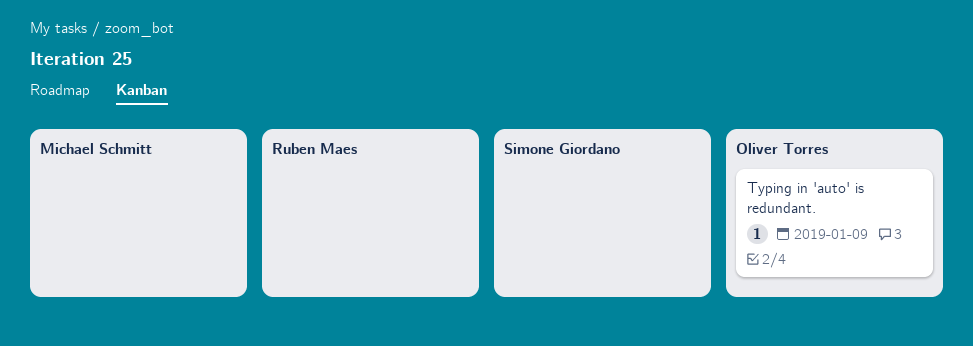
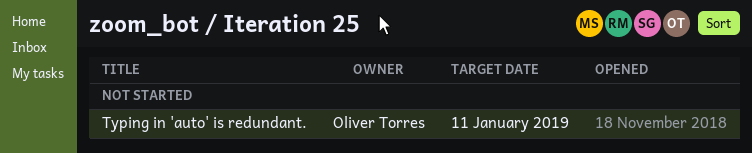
Typing in 'auto' is redundant., due: Jan 9 -> Jan 11

